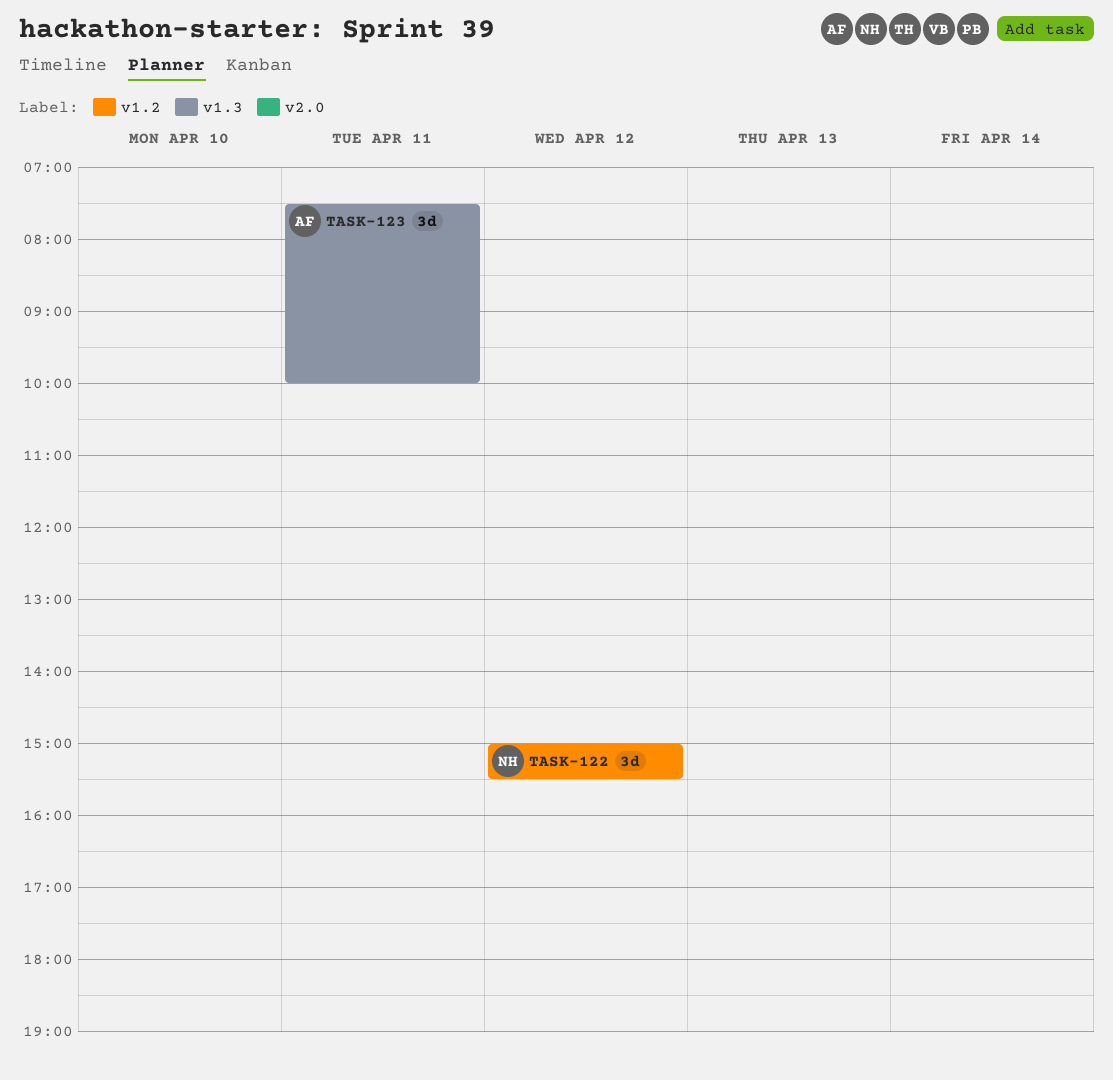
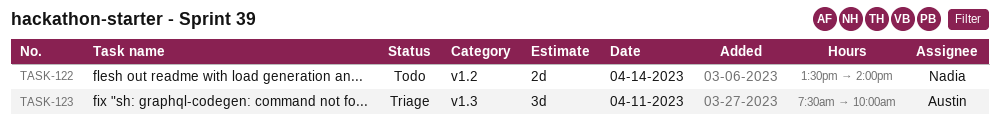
TASK-122, estimate: 3d -> 2d
TASK-122, day: Apr 12 -> Apr 14
TASK-122, begins: 15:00 -> 13:30
TASK-122, ends: 15:30 -> 14:00

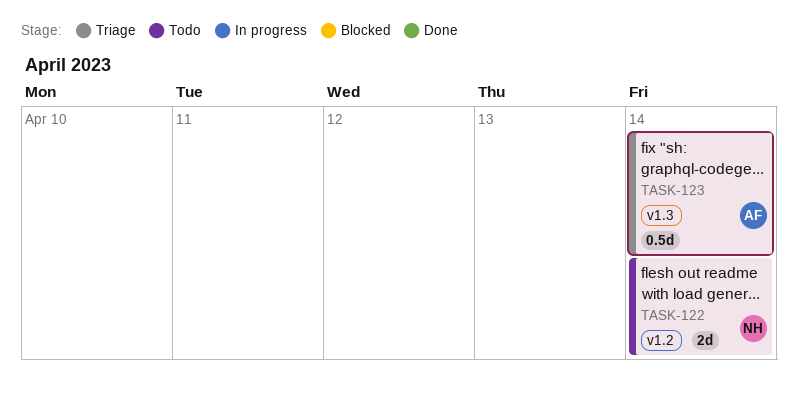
TASK-123, estimate: 3d -> 0.5d
TASK-123, day: Apr 11 -> Apr 14

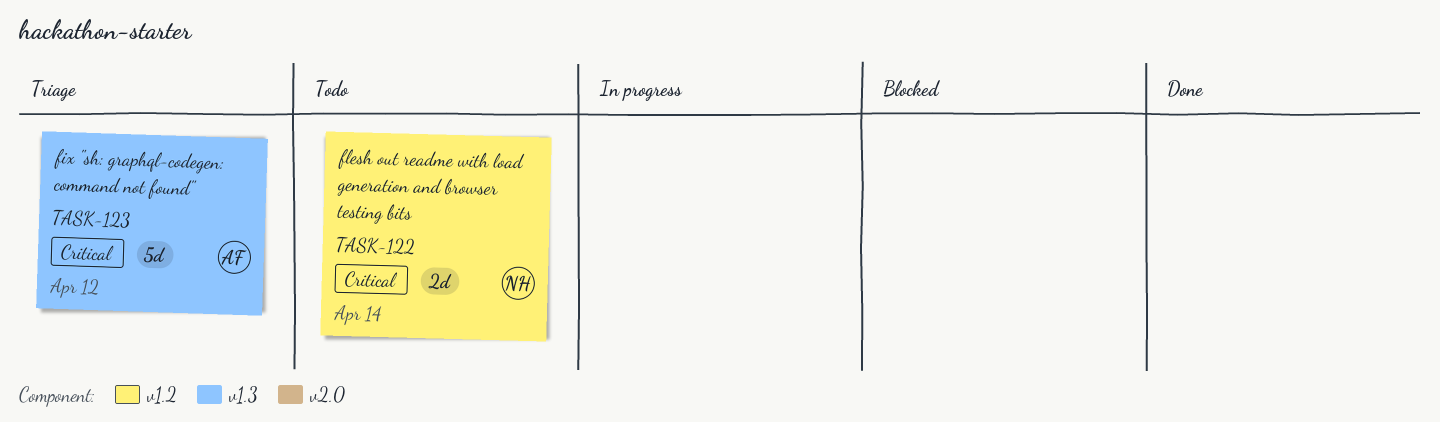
TASK-123, estimate: 0.5d -> 5d
TASK-123, day: Apr 14 -> Apr 12

